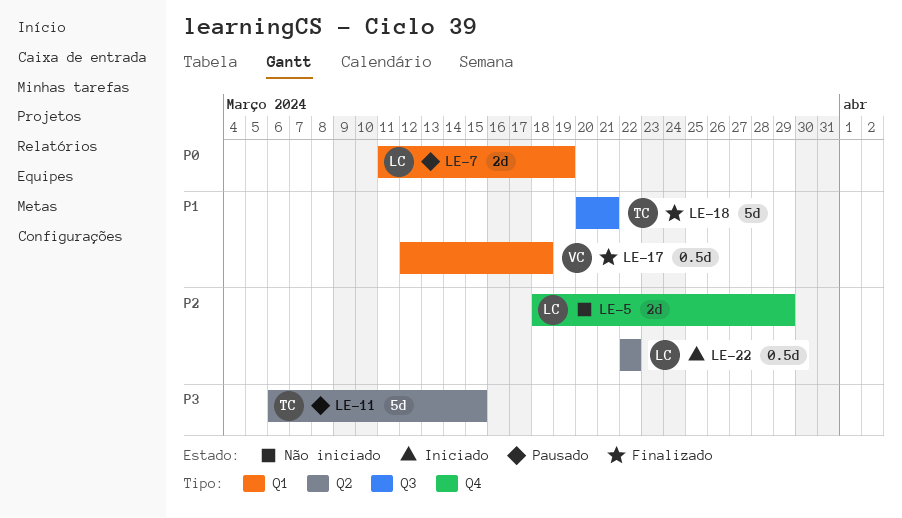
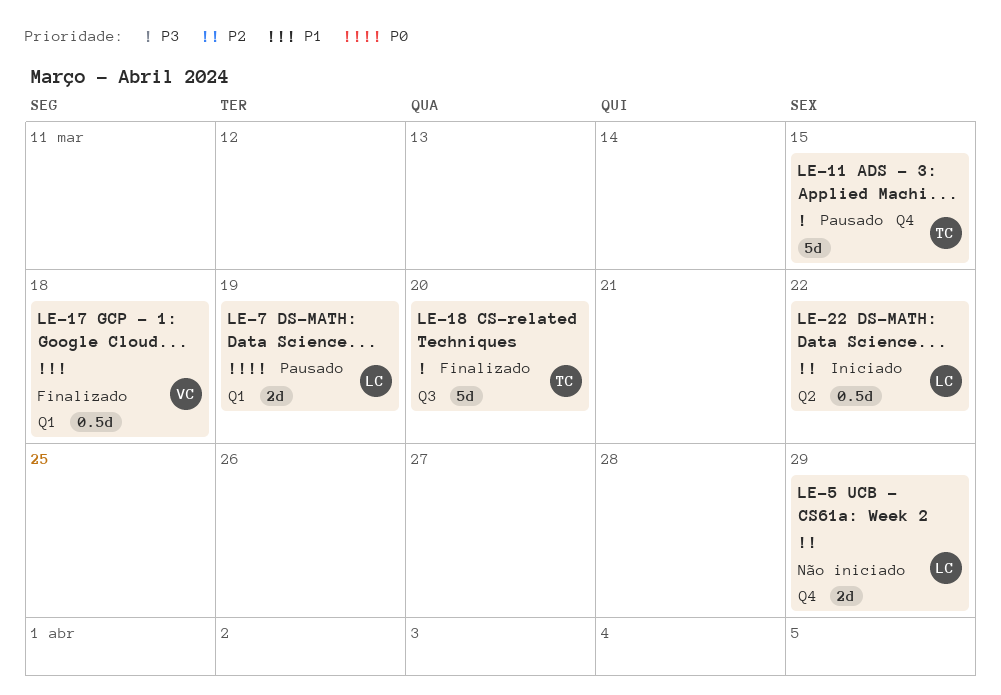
LE-11, label: Q2 -> Q4
LE-18, priority: P1 -> P3
LE-18, due: Mar 21 -> Mar 20

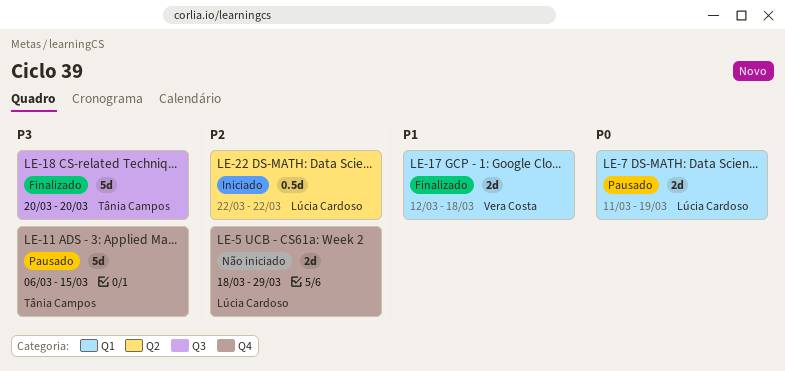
LE-17, estimate: 0.5d -> 2d

